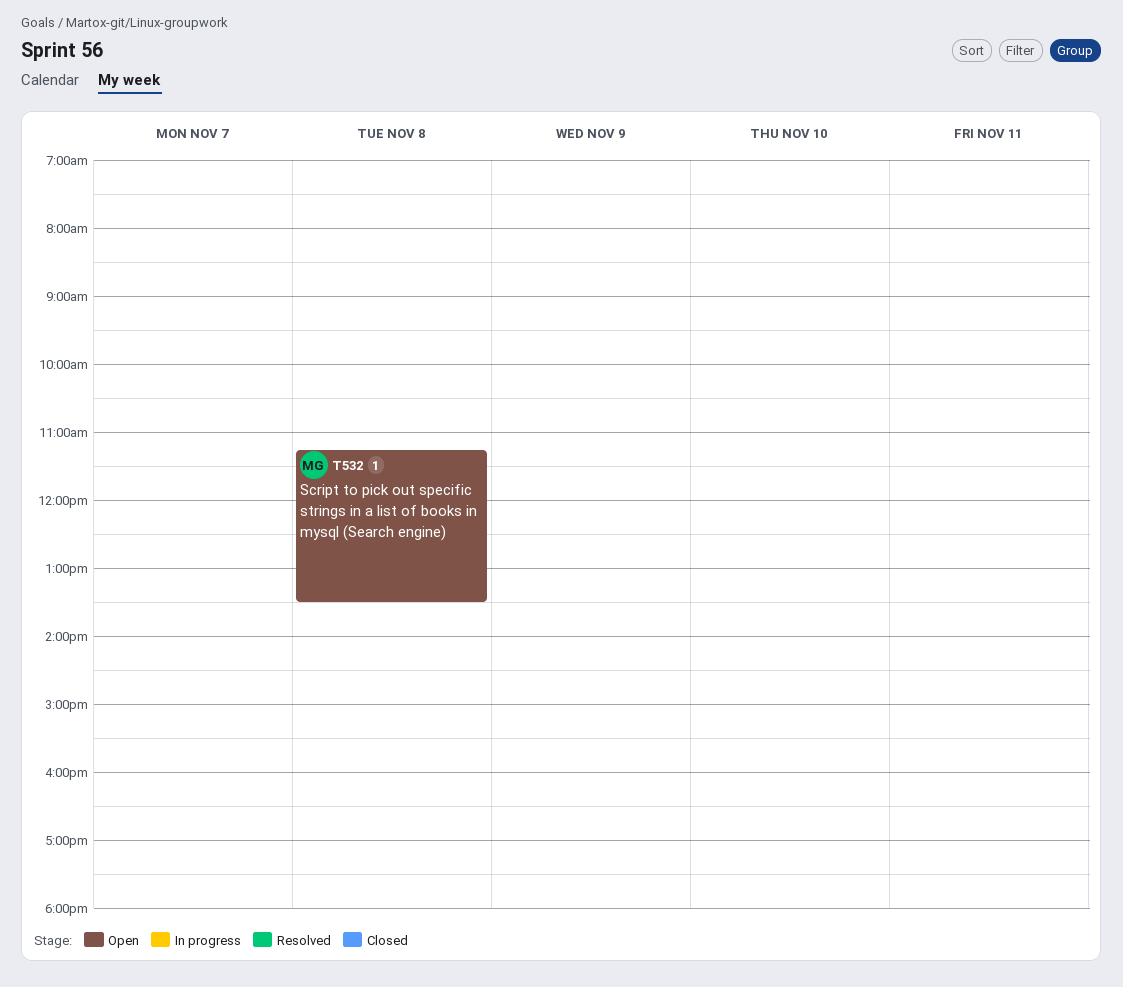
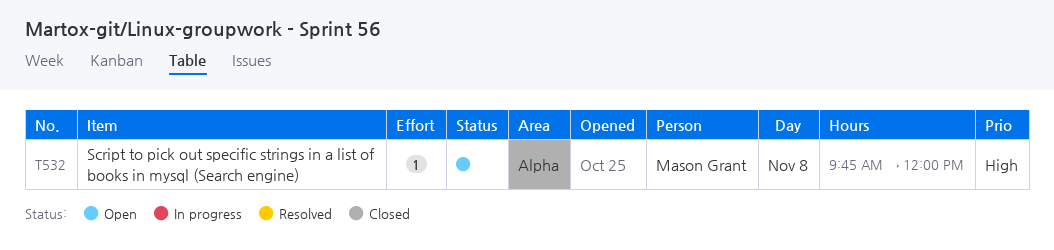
T532, begins: 11:15 -> 09:45
T532, ends: 13:30 -> 12:00

